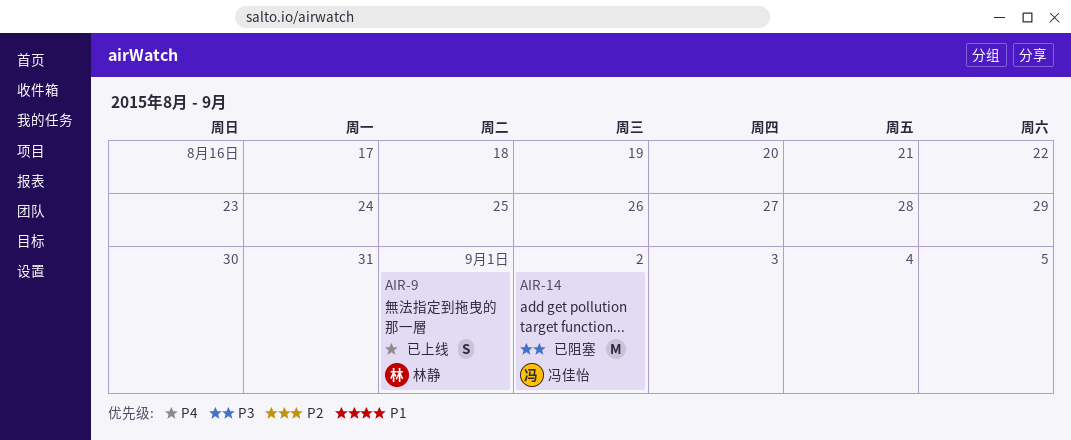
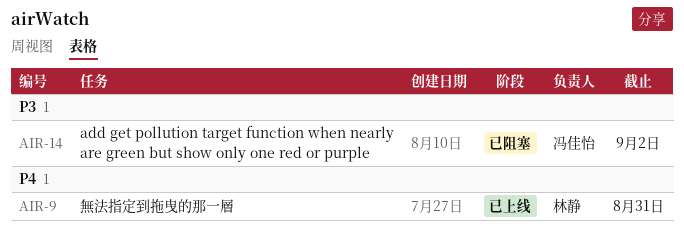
AIR-9, due: Sep 1 -> Aug 31

